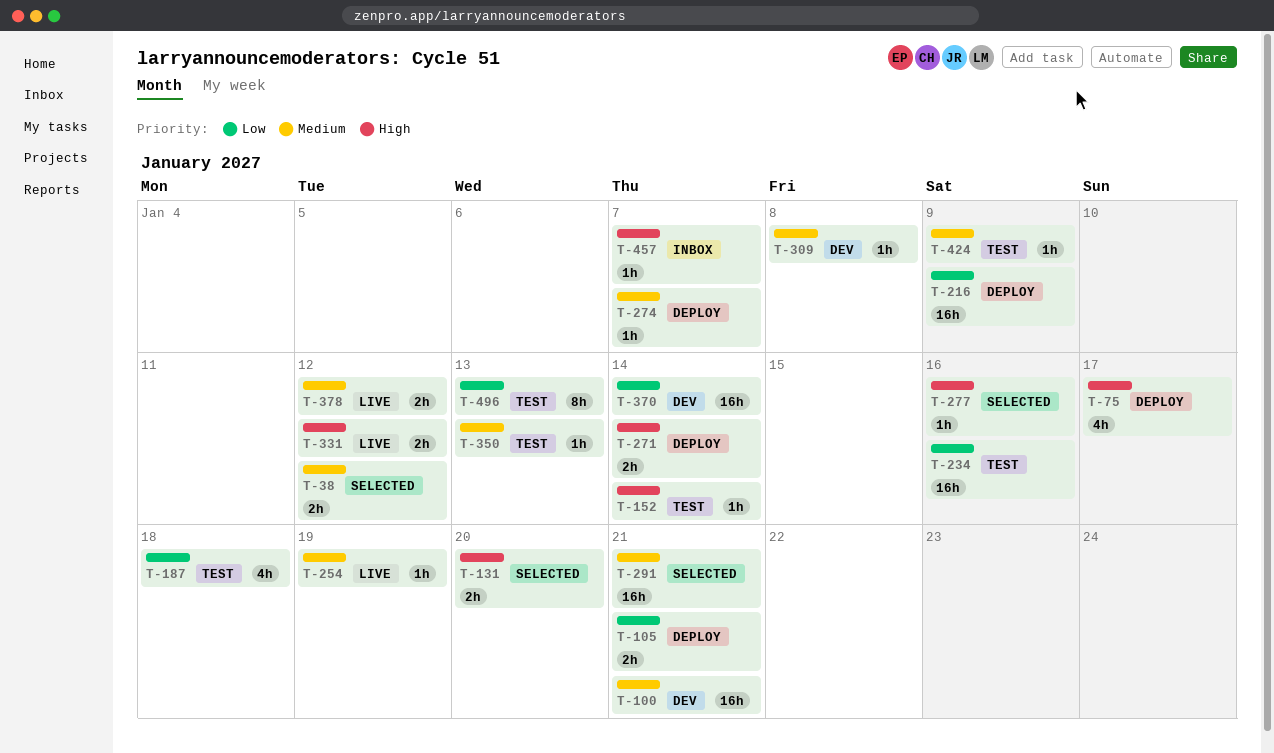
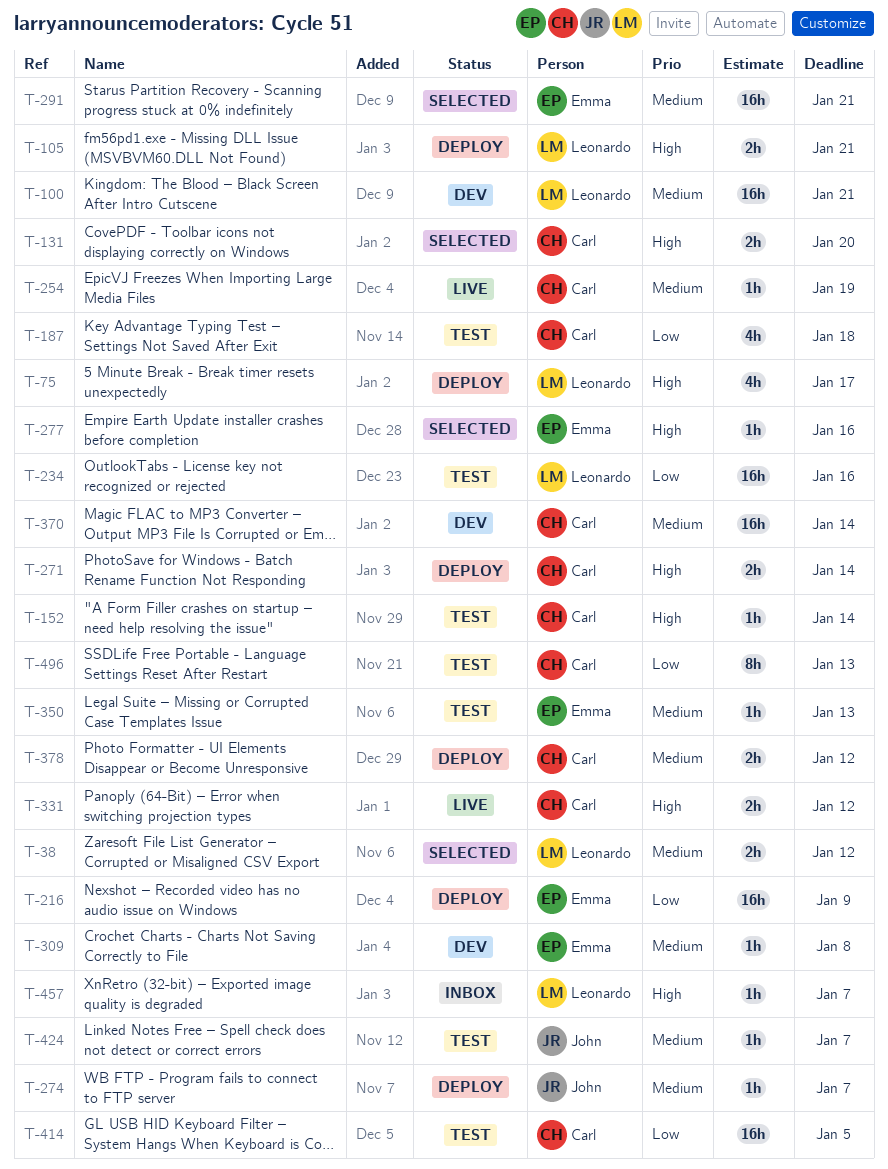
T-105, priority: Low -> High
T-370, priority: Low -> Medium
T-378, status: Live -> Deploy
T-414: none -> present
T-424, due: Jan 9 -> Jan 7

